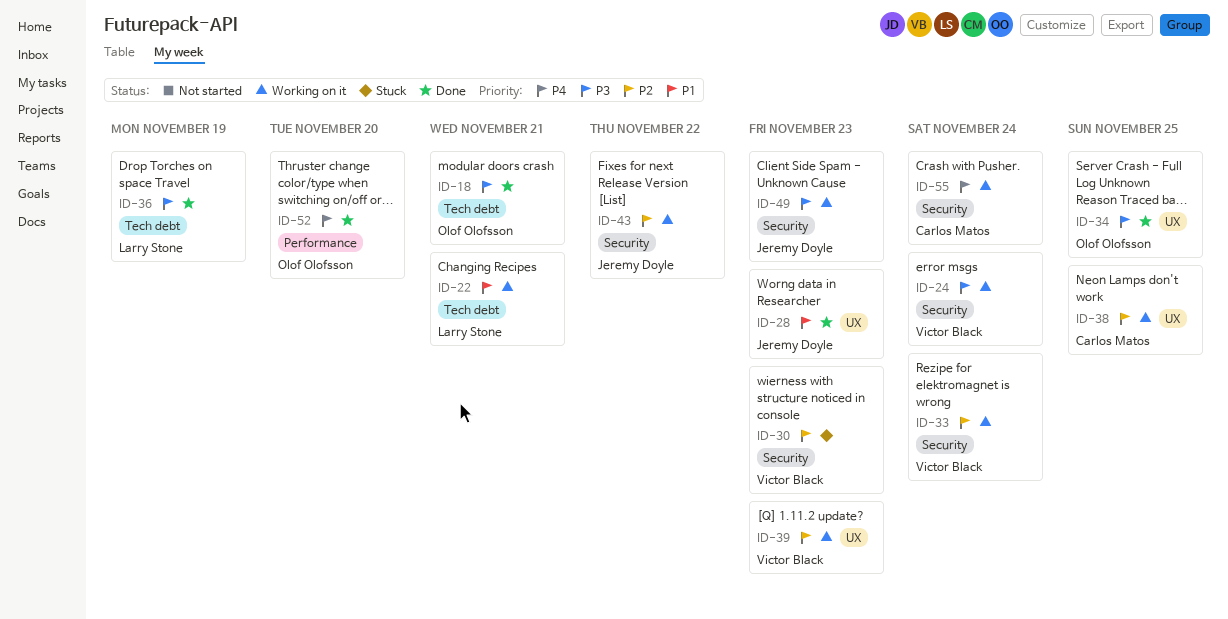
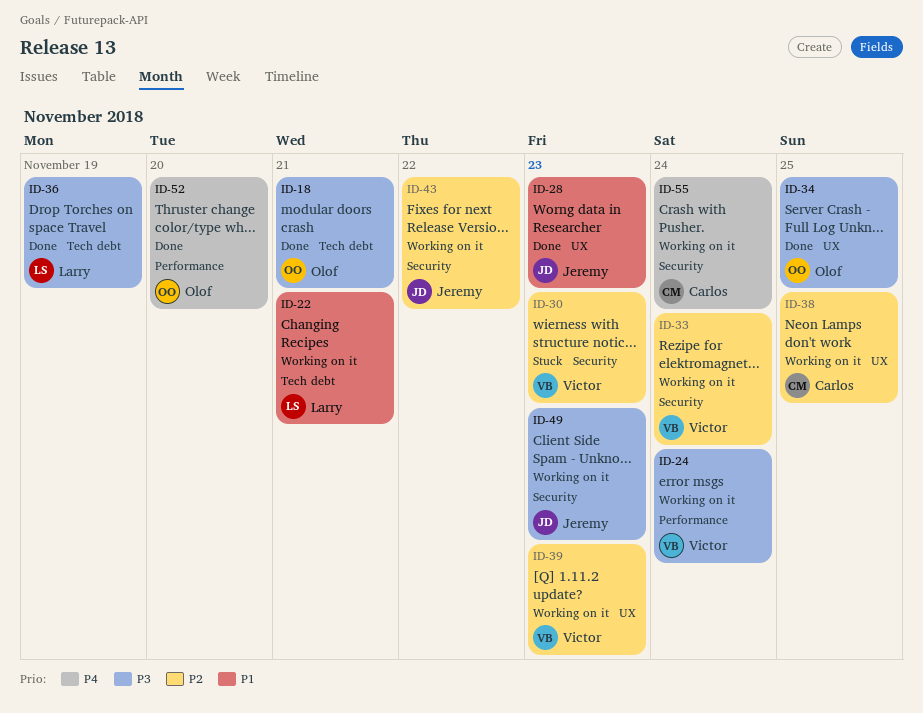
ID-24, label: Security -> Performance

